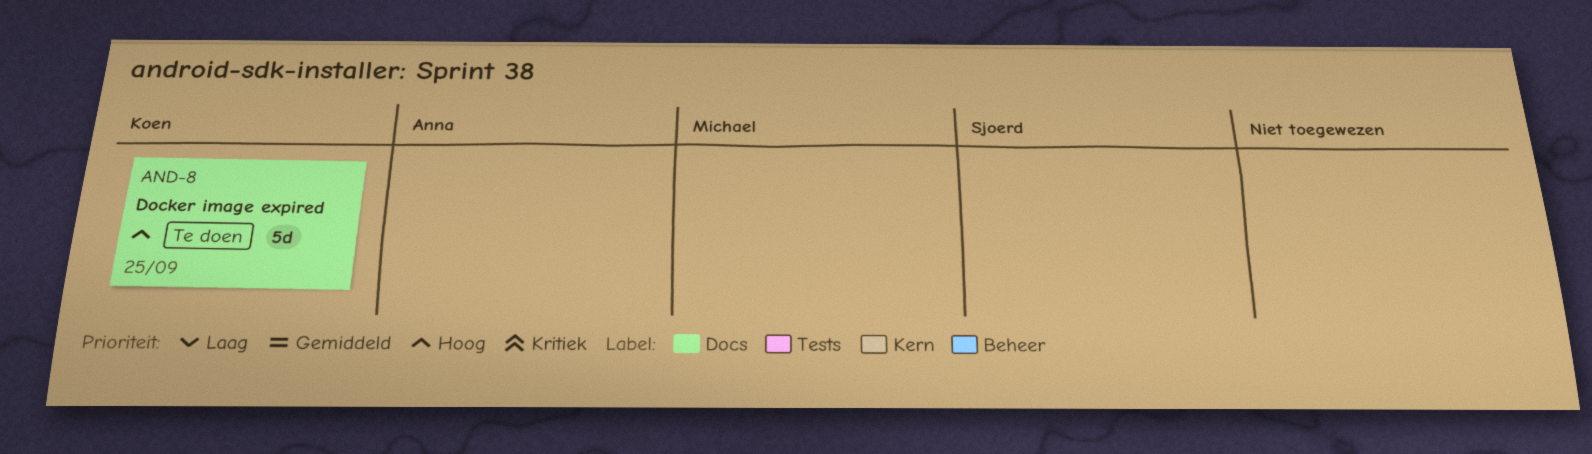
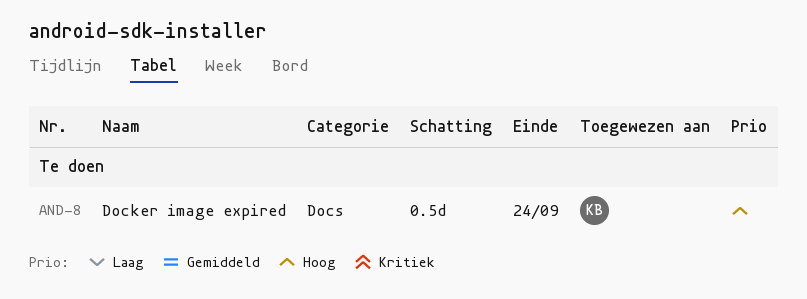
AND-8, estimate: 5d -> 0.5d
AND-8, due: Sep 25 -> Sep 24

